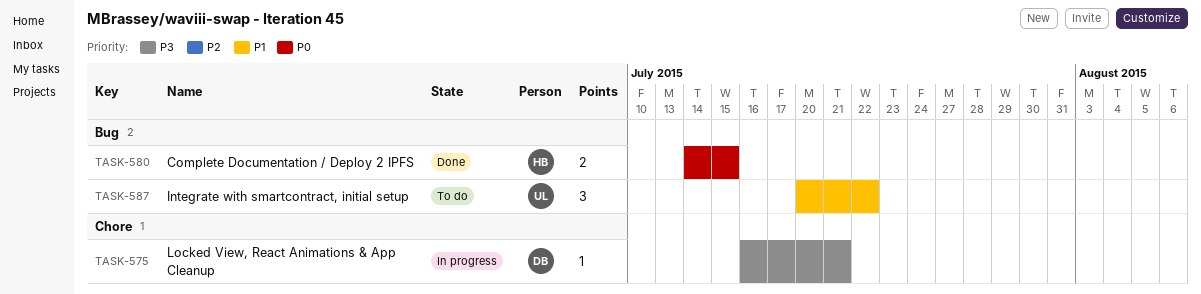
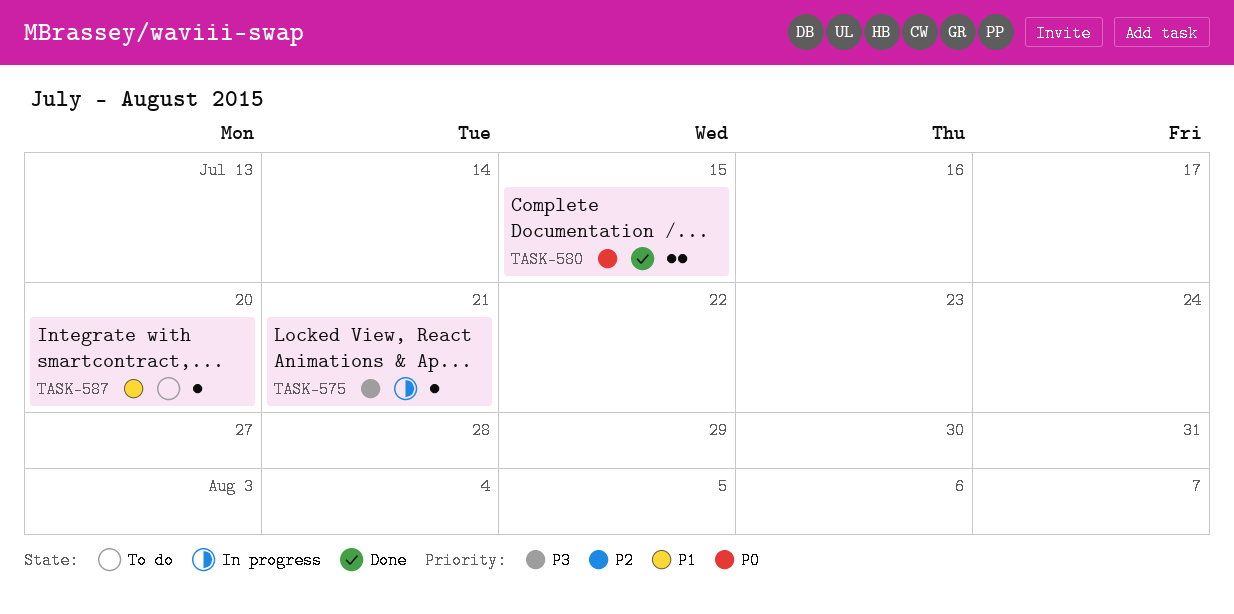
TASK-587, estimate: 3 -> 1
TASK-587, due: Jul 22 -> Jul 20

